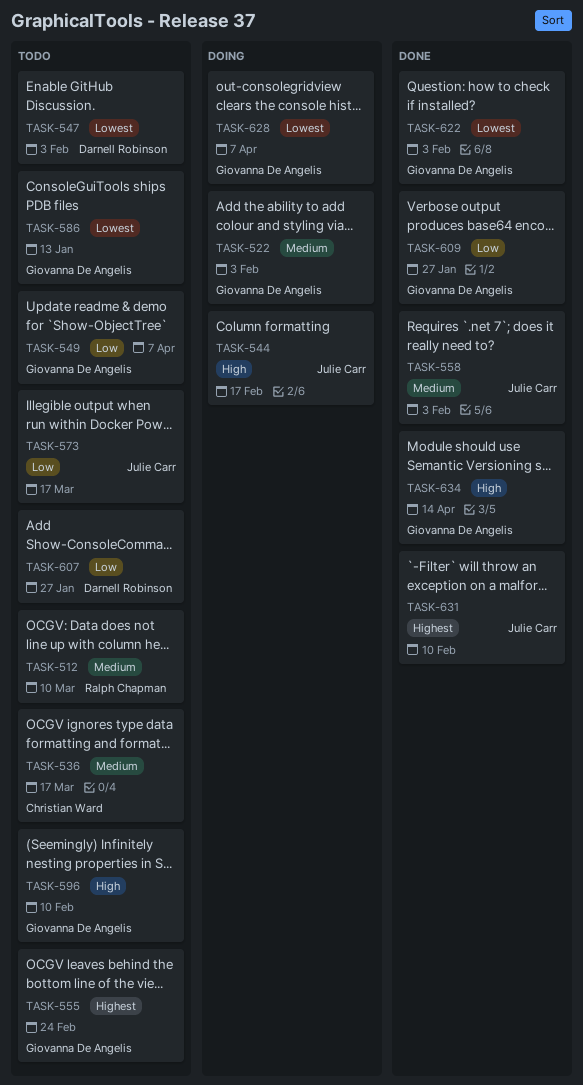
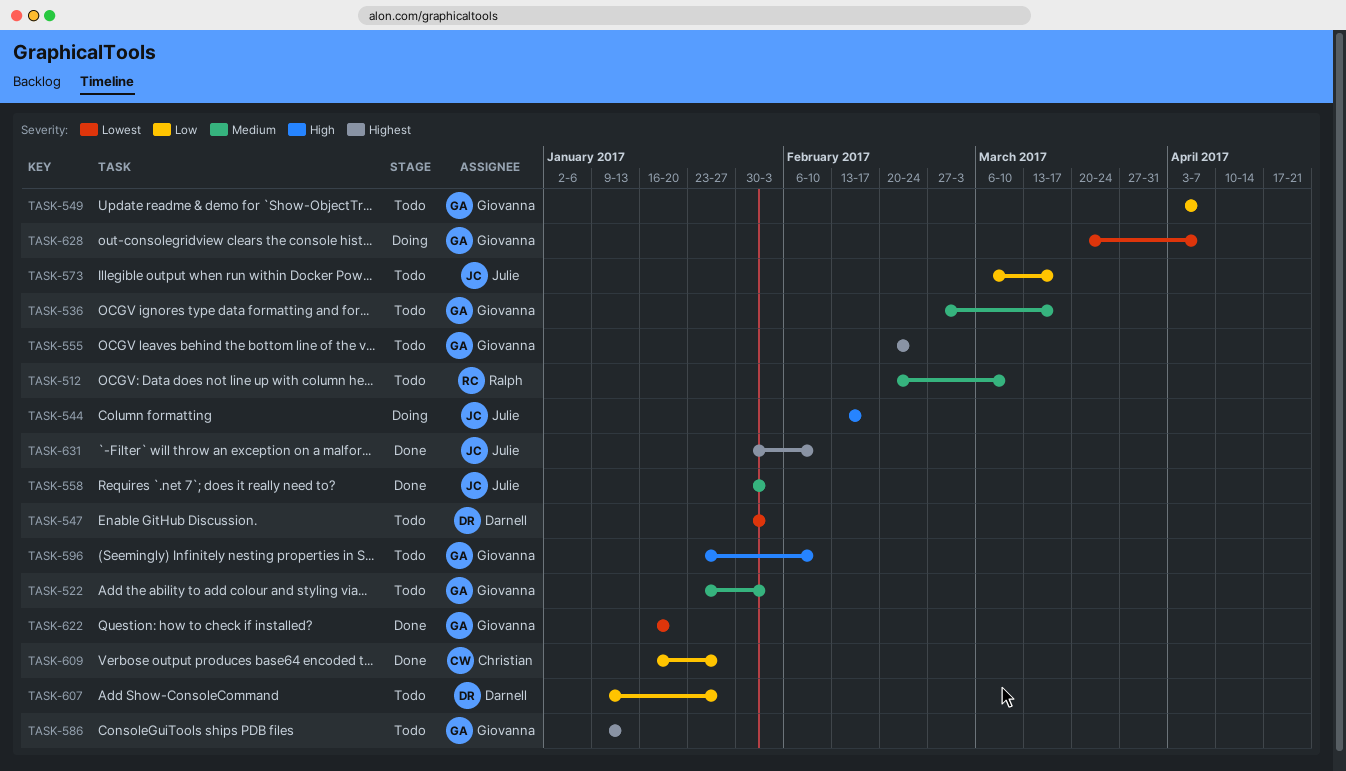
TASK-522, status: Doing -> Todo
TASK-536, owner: Christian Ward -> Giovanna De Angelis
TASK-586, priority: Lowest -> Highest
TASK-609, owner: Giovanna De Angelis -> Christian Ward
TASK-622, due: Feb 3 -> Jan 20
TASK-634: present -> none

